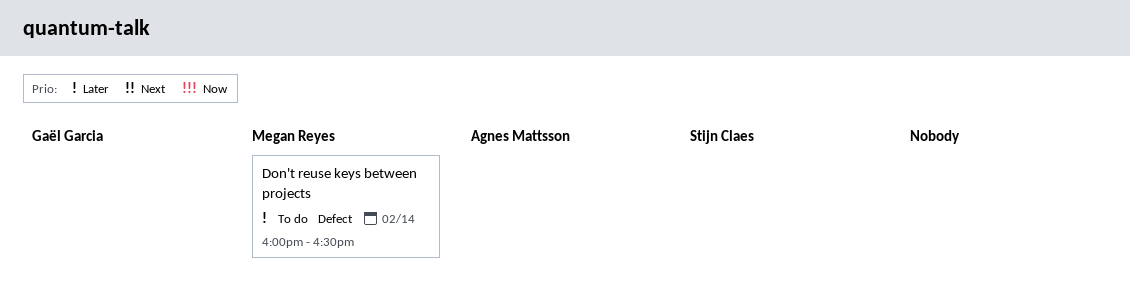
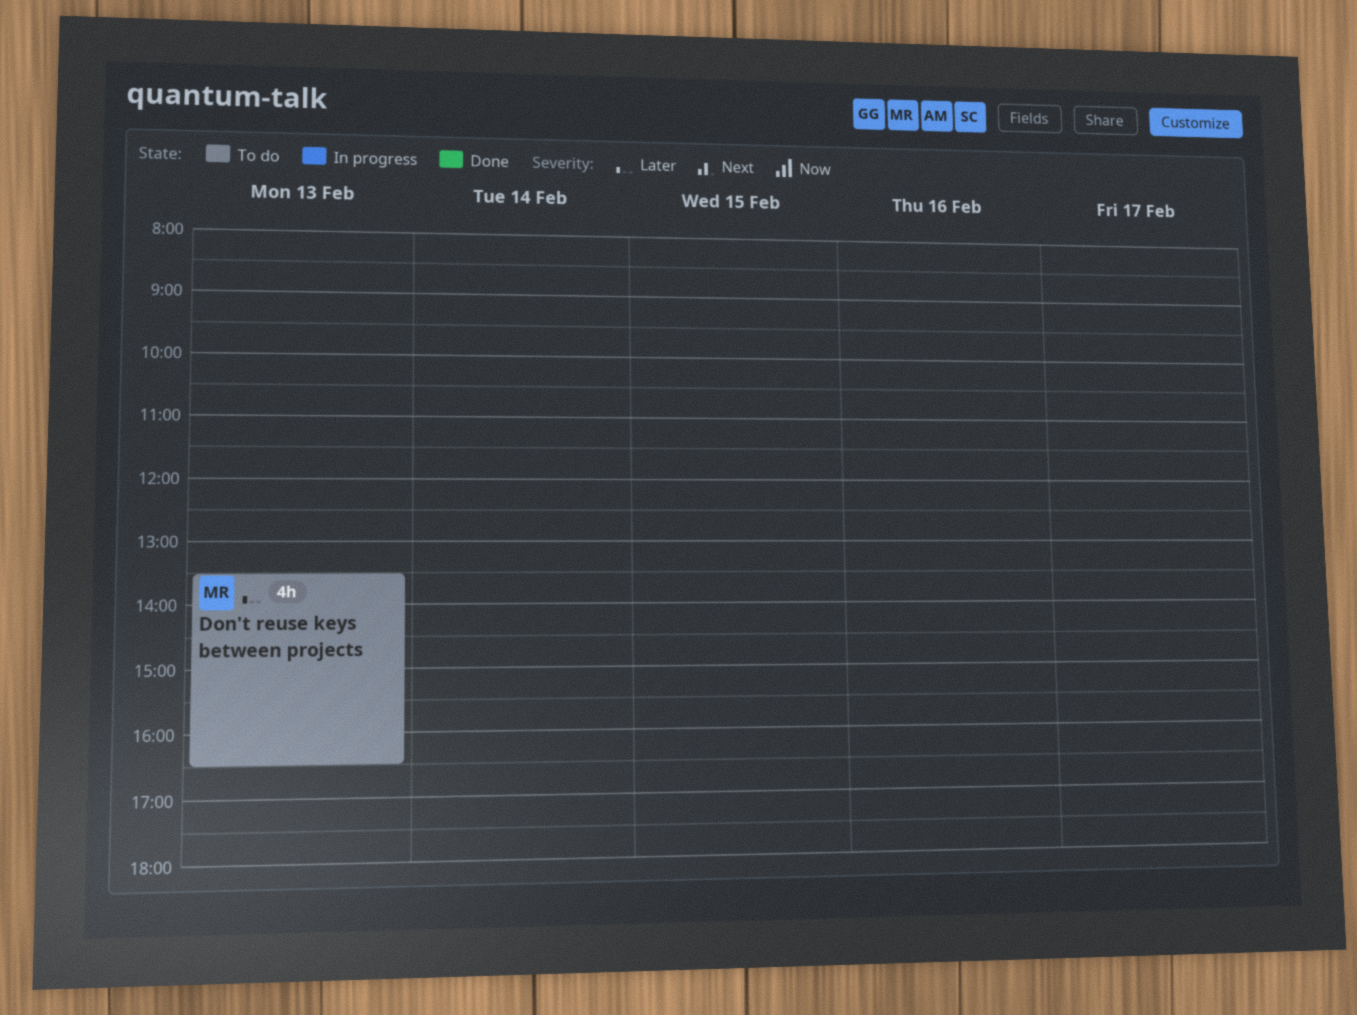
Don't reuse keys between projects, day: Feb 14 -> Feb 13
Don't reuse keys between projects, begins: 16:00 -> 13:30

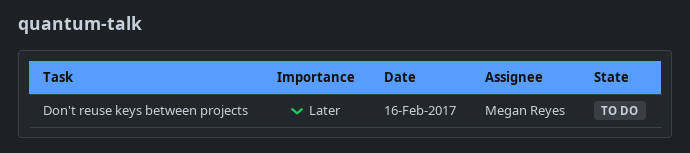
Don't reuse keys between projects, day: Feb 13 -> Feb 16

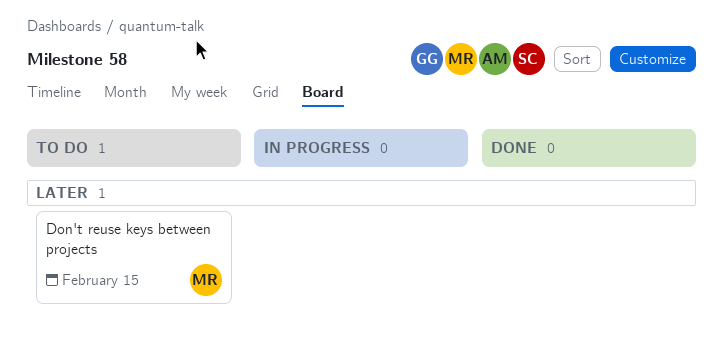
Don't reuse keys between projects, day: Feb 16 -> Feb 15

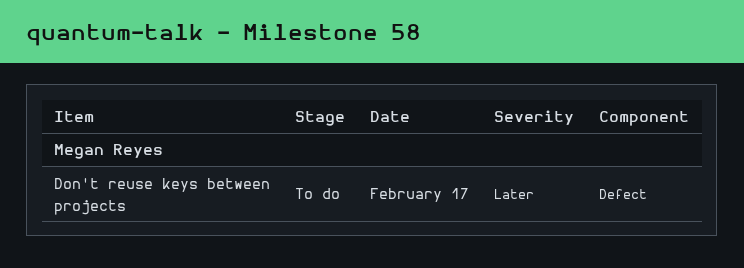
Don't reuse keys between projects, day: Feb 15 -> Feb 17

